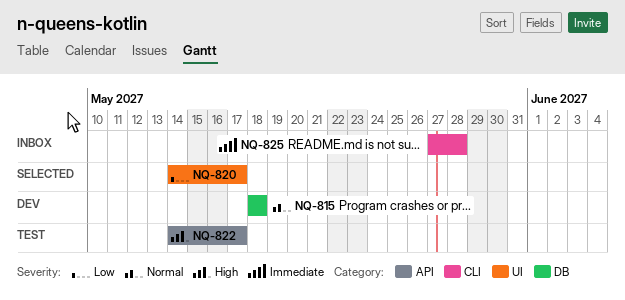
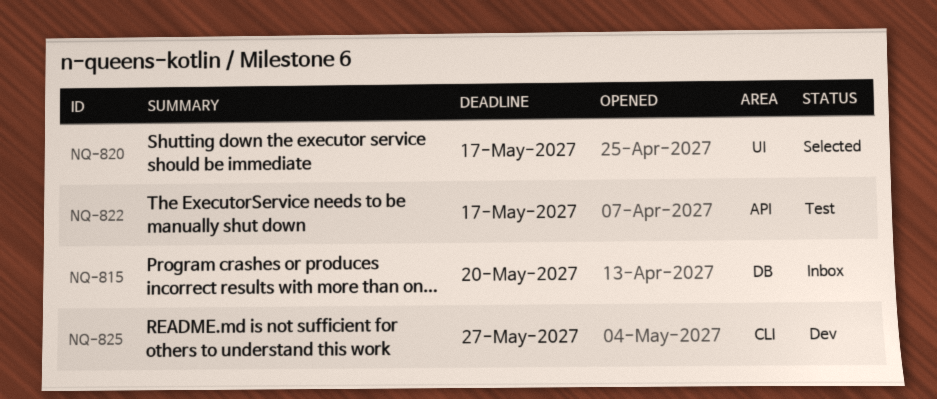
NQ-815, status: Dev -> Inbox
NQ-815, due: May 18 -> May 20
NQ-825, status: Inbox -> Dev
NQ-825, due: May 28 -> May 27

